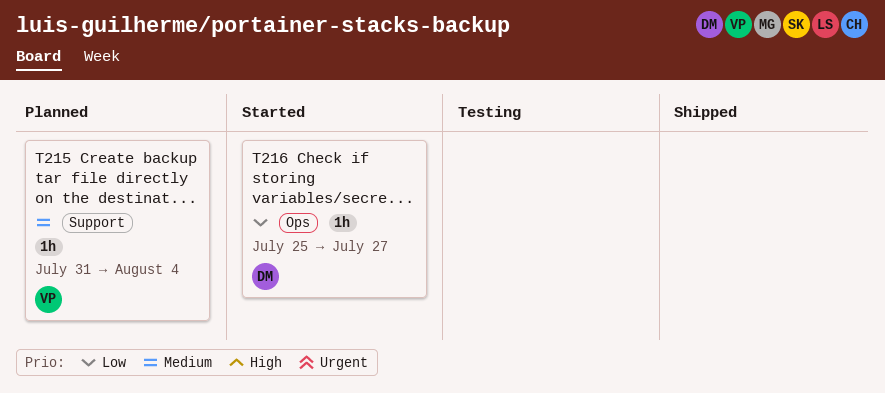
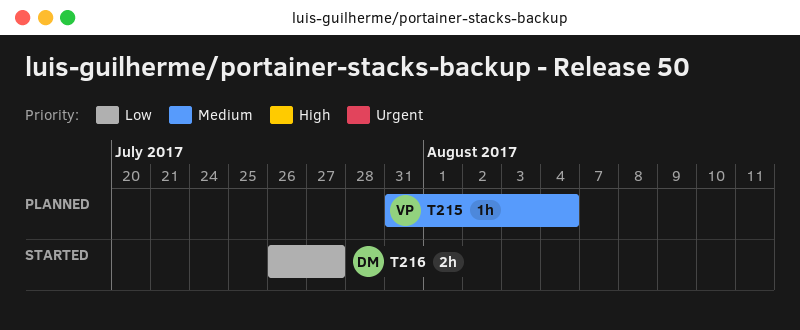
T216, estimate: 1h -> 2h
T216, start: Jul 25 -> Jul 26

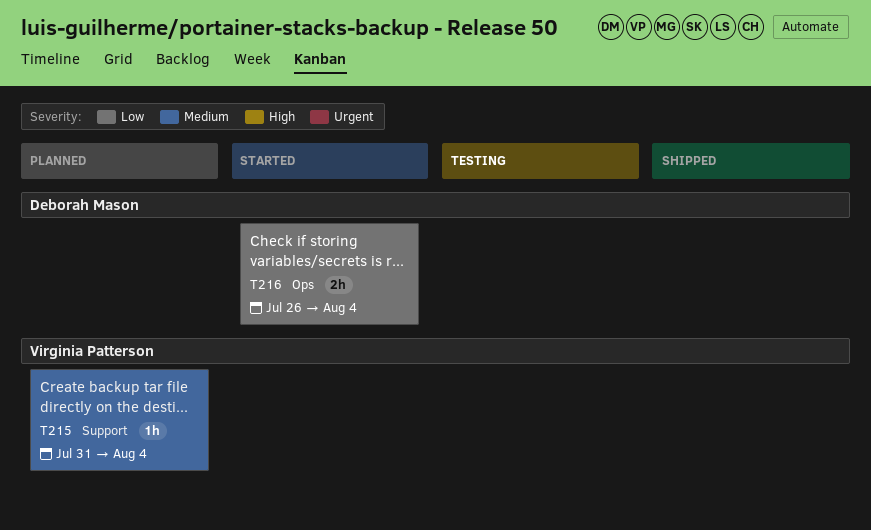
T216, due: Jul 27 -> Aug 4

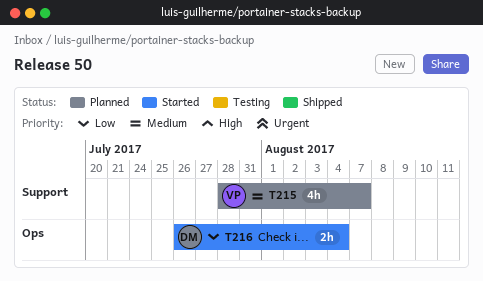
T215, estimate: 1h -> 4h
T215, start: Jul 31 -> Jul 28
T215, due: Aug 4 -> Aug 7

